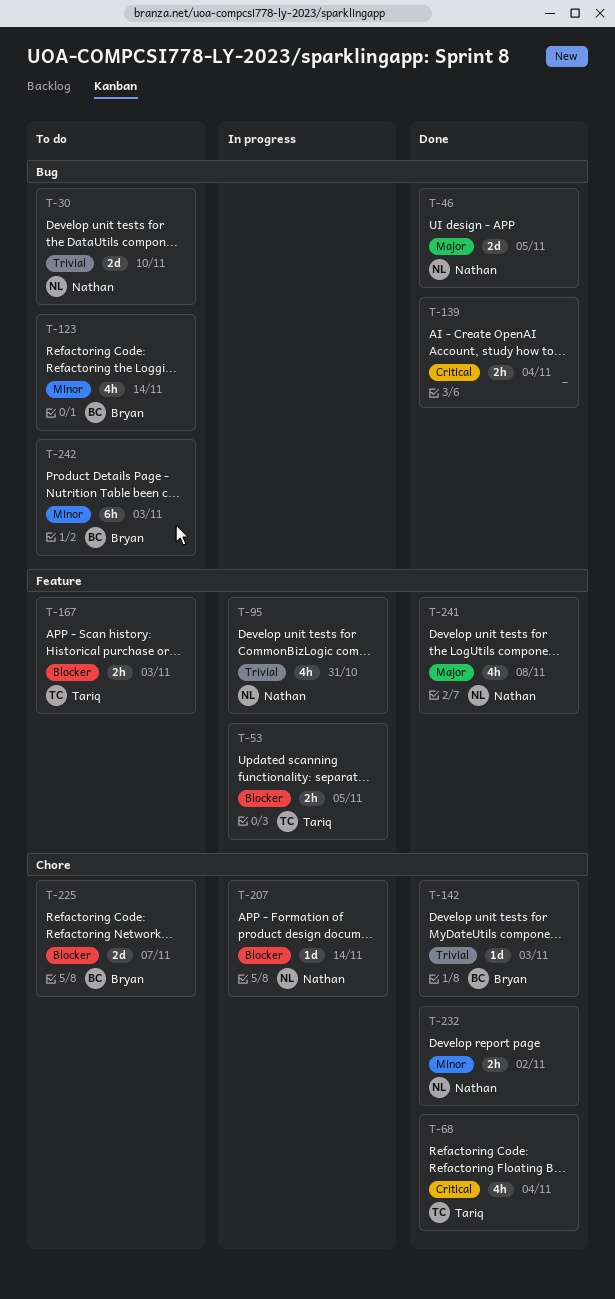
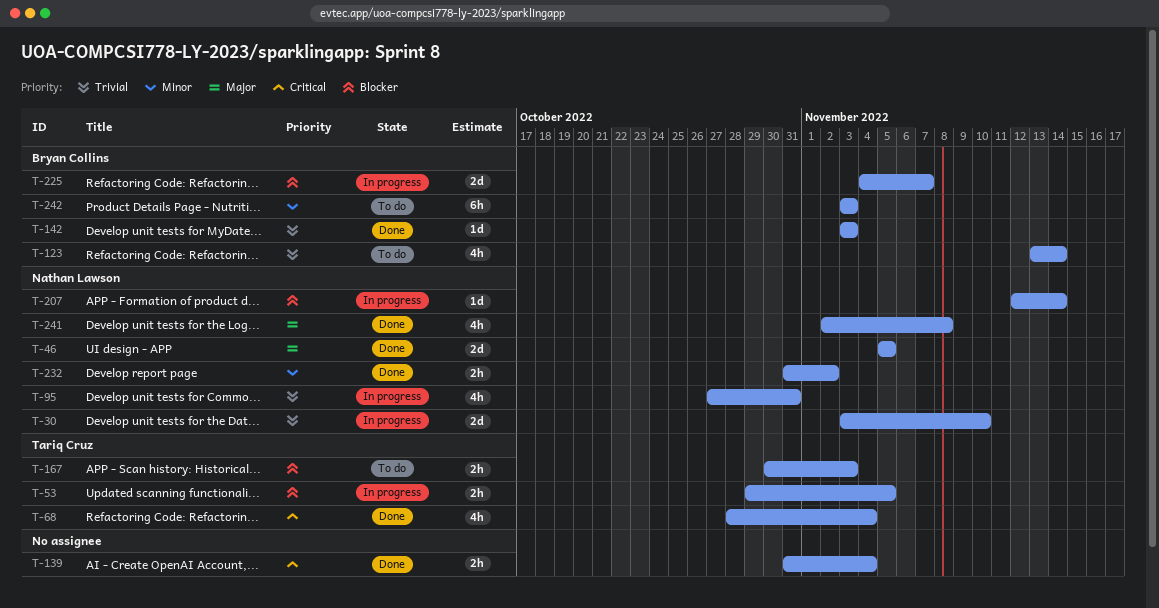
T-30, status: To do -> In progress
T-123, priority: Minor -> Trivial
T-225, status: To do -> In progress

